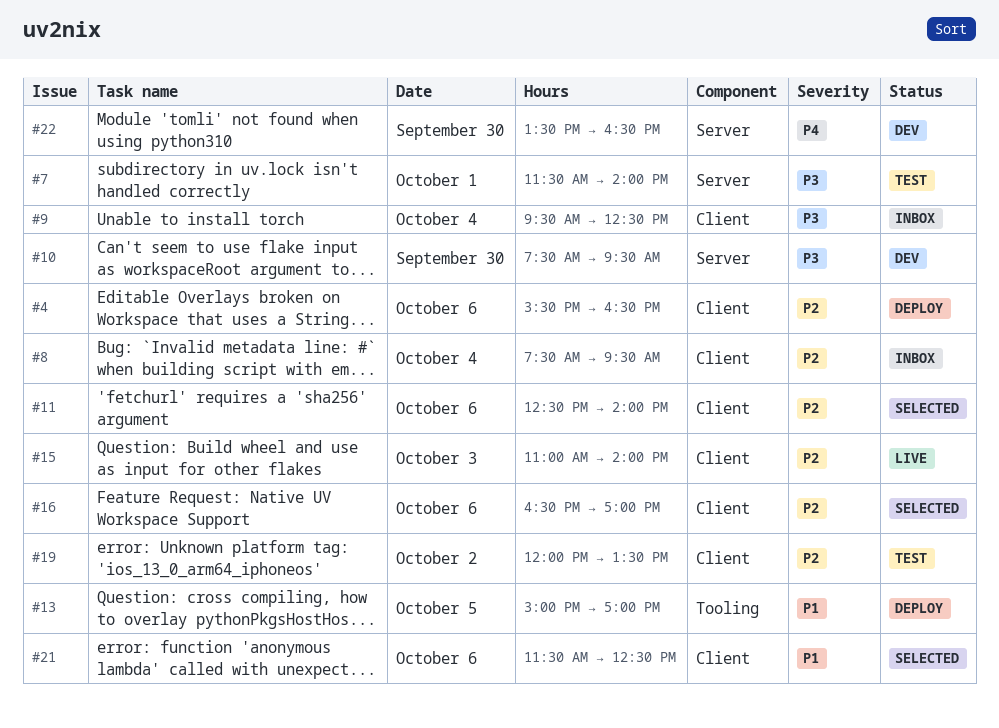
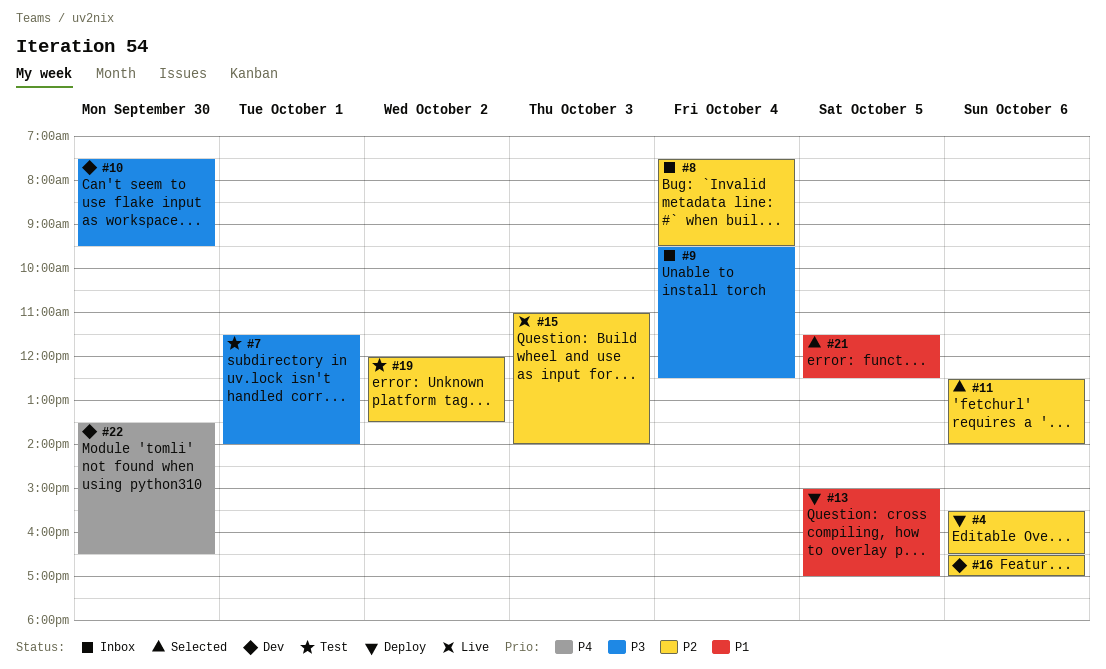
#16, status: Selected -> Dev
#21, day: Oct 6 -> Oct 5

